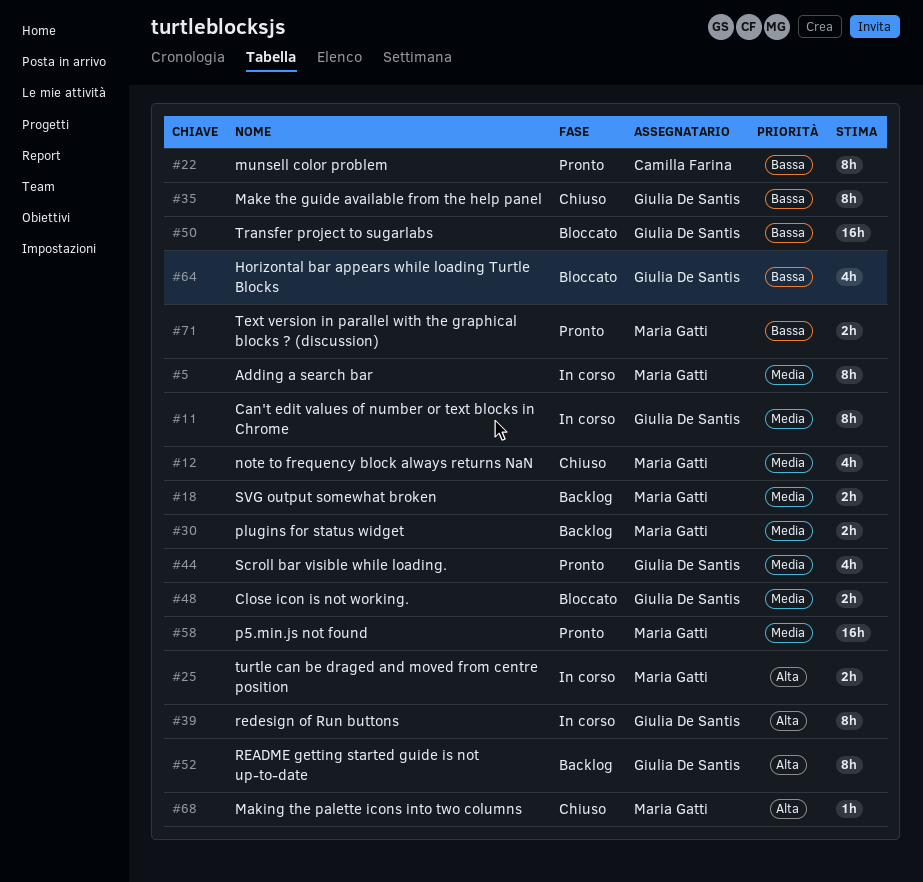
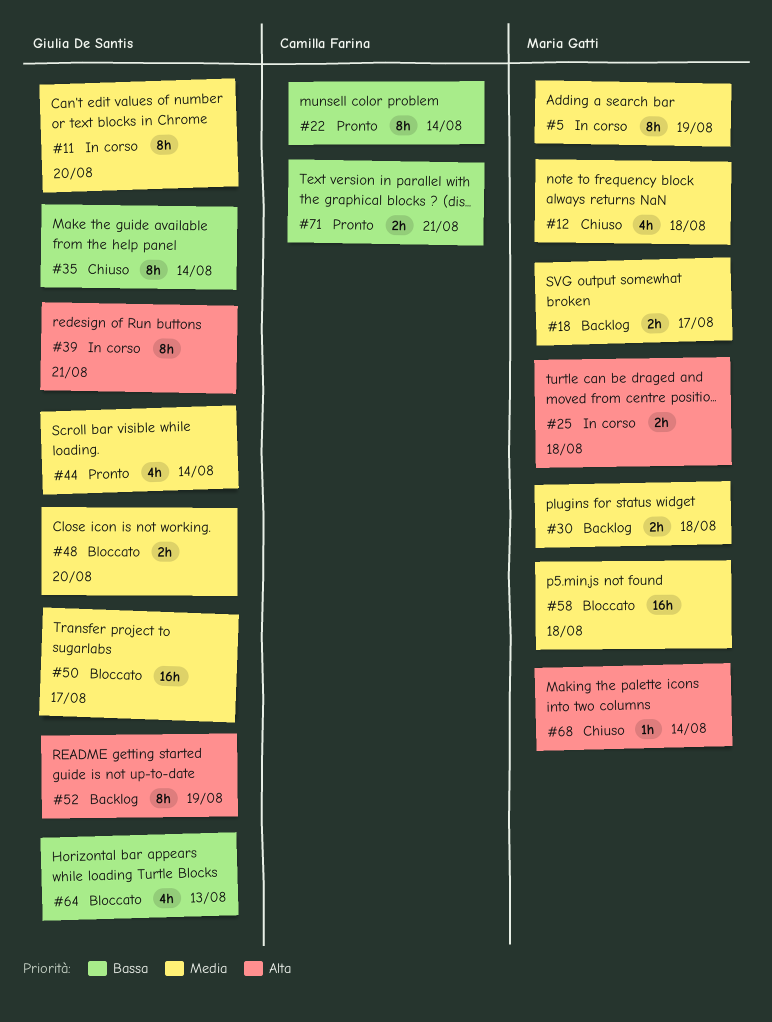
#50, priority: Bassa -> Media
#58, status: Pronto -> Bloccato
#71, owner: Maria Gatti -> Camilla Farina

